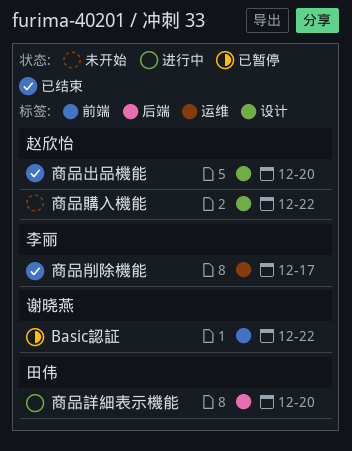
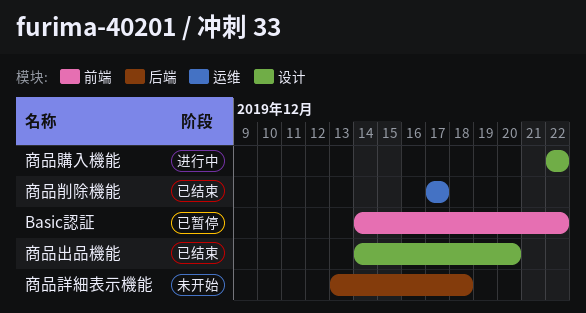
商品詳細表示機能, status: 进行中 -> 未开始
商品詳細表示機能, due: Dec 20 -> Dec 18
商品購入機能, status: 未开始 -> 进行中

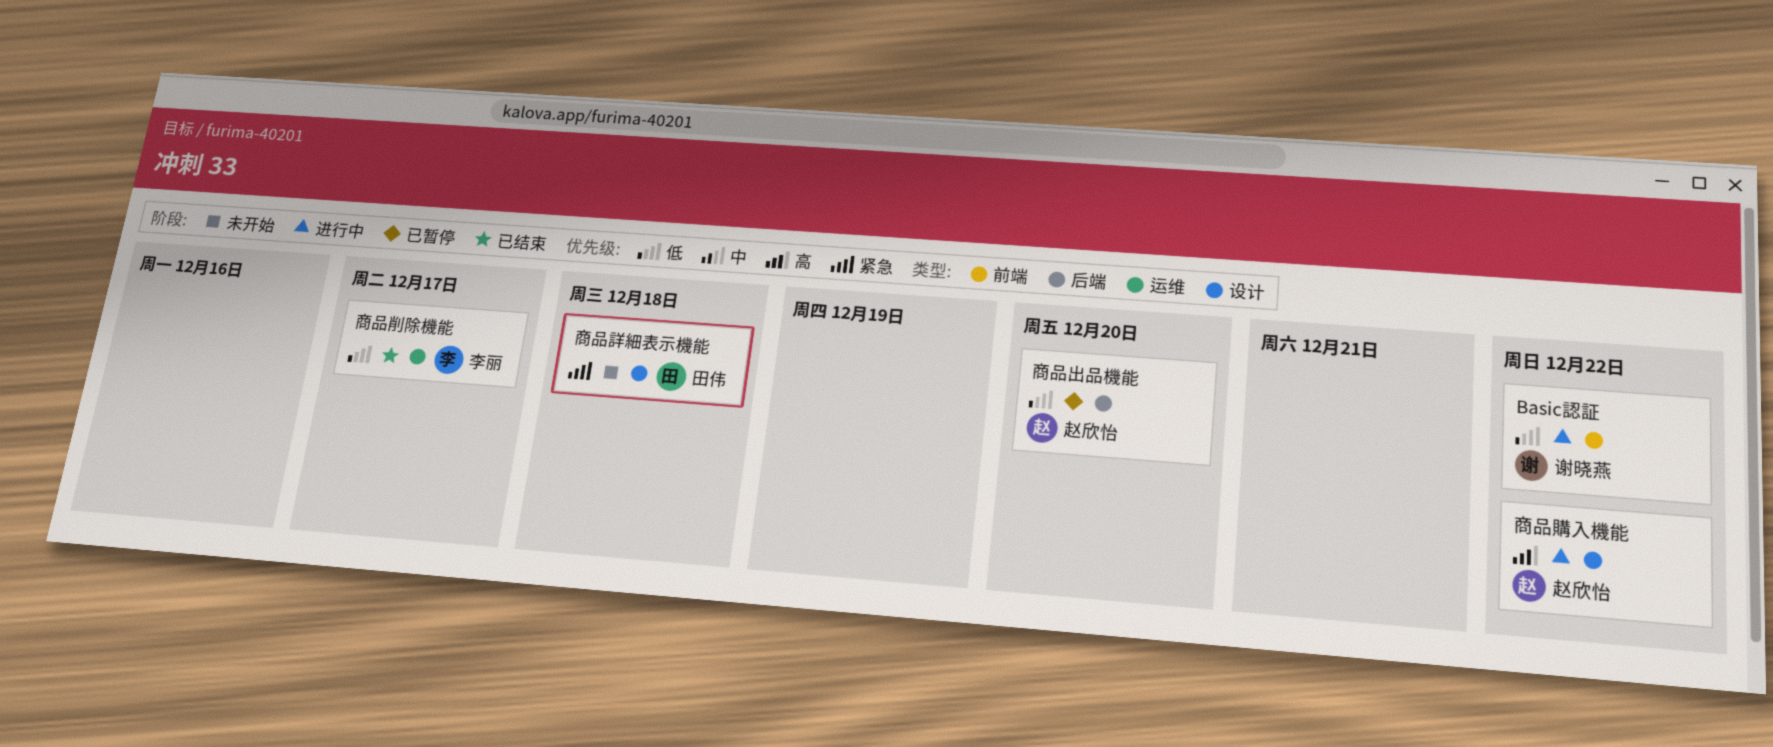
Basic認証, status: 已暂停 -> 进行中
商品出品機能, status: 已结束 -> 已暂停
商品出品機能, label: 设计 -> 后端
商品詳細表示機能, label: 后端 -> 设计

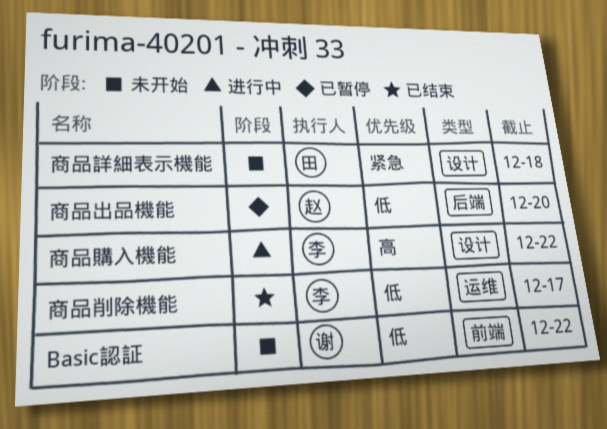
Basic認証, status: 进行中 -> 未开始
商品購入機能, owner: 赵欣怡 -> 李丽

